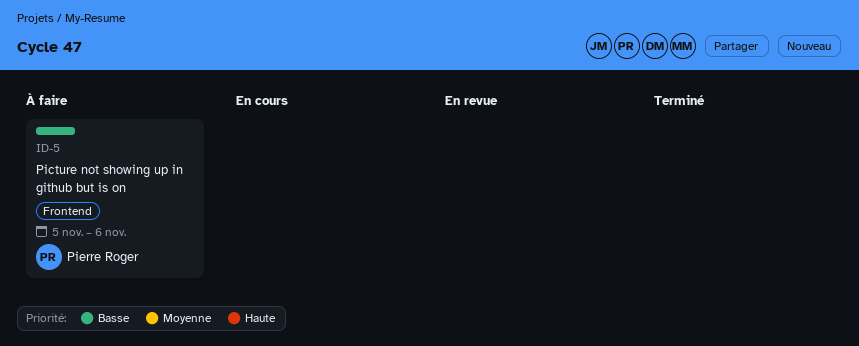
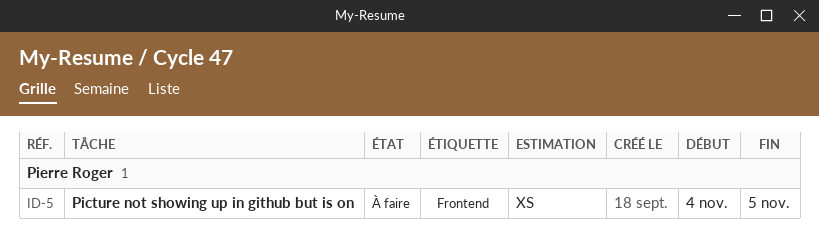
ID-5, start: Nov 5 -> Nov 4
ID-5, due: Nov 6 -> Nov 5

